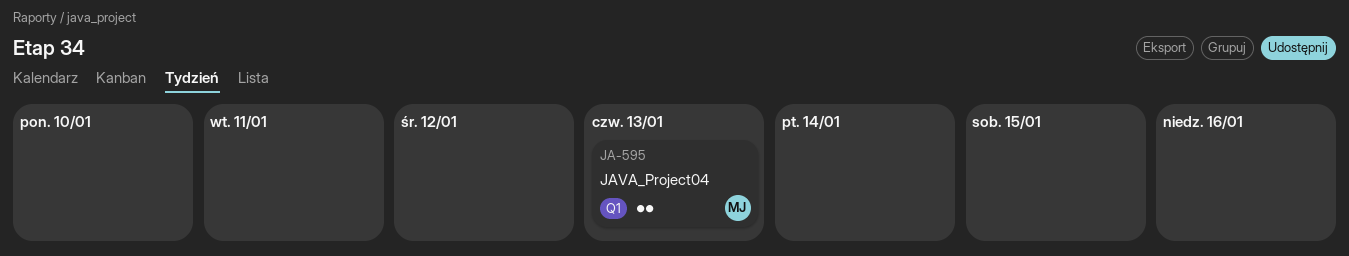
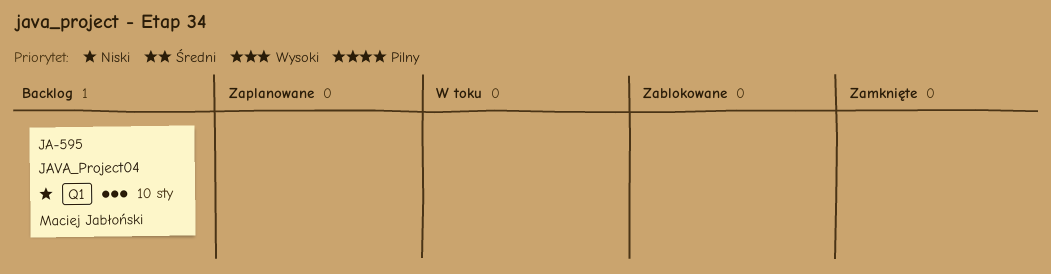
JA-595, estimate: 2 -> 3
JA-595, due: Jan 13 -> Jan 10

